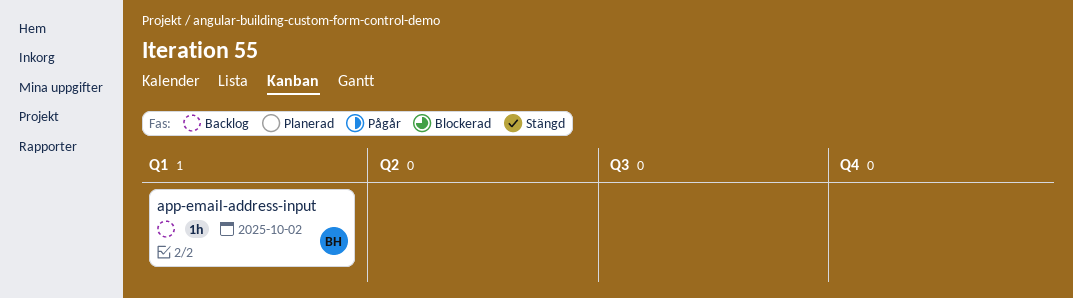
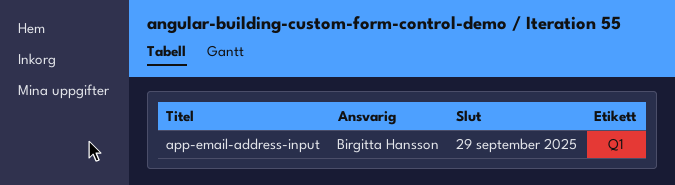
app-email-address-input, due: Oct 2 -> Sep 29

